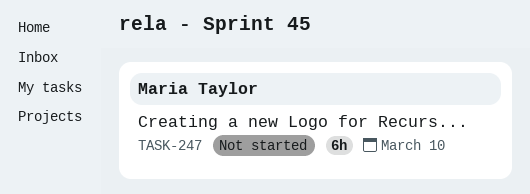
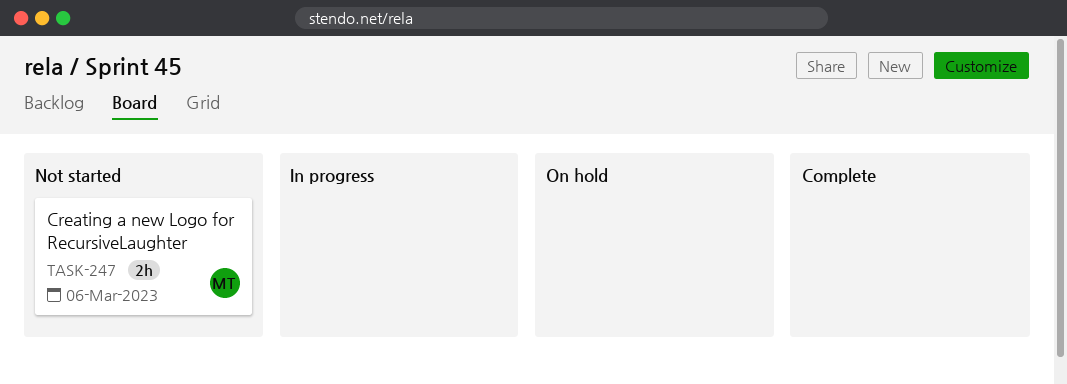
TASK-247, estimate: 6h -> 2h
TASK-247, due: Mar 10 -> Mar 6

